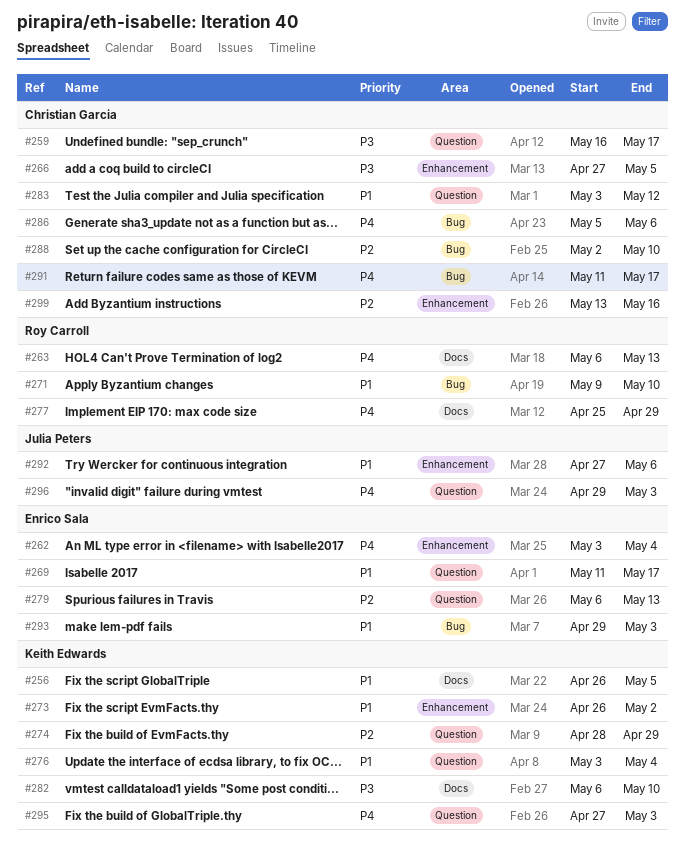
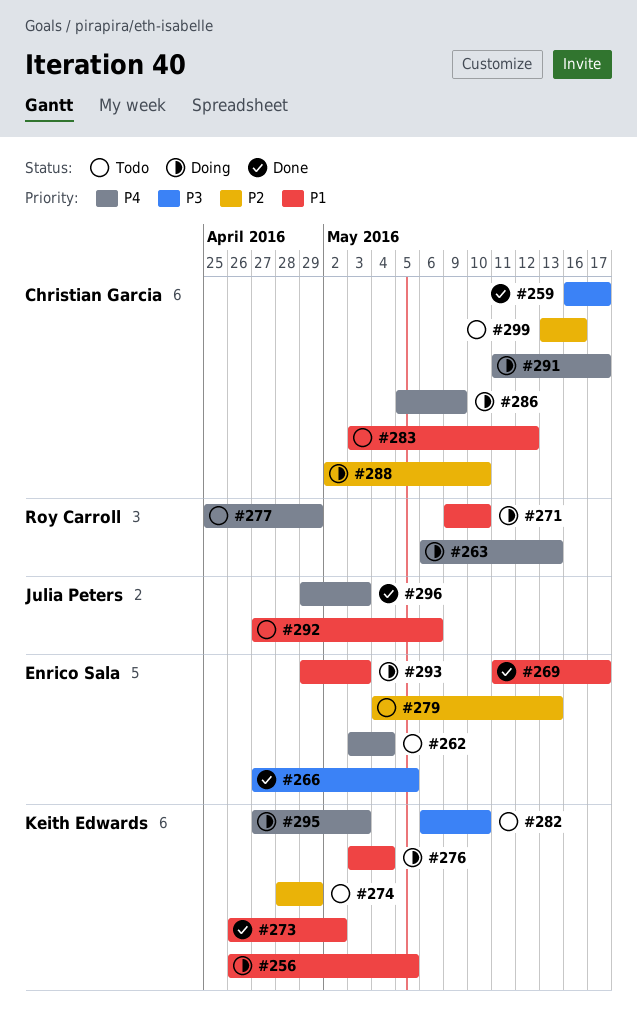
#266, owner: Christian Garcia -> Enrico Sala
#279, start: May 6 -> May 4
#286, due: May 6 -> May 9

